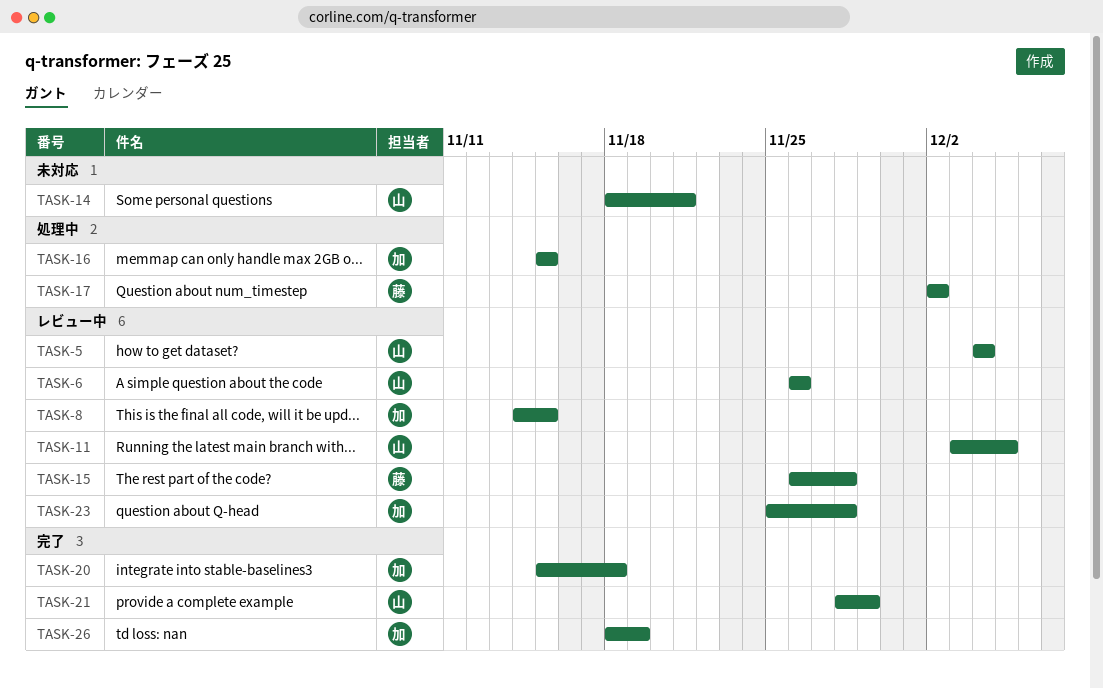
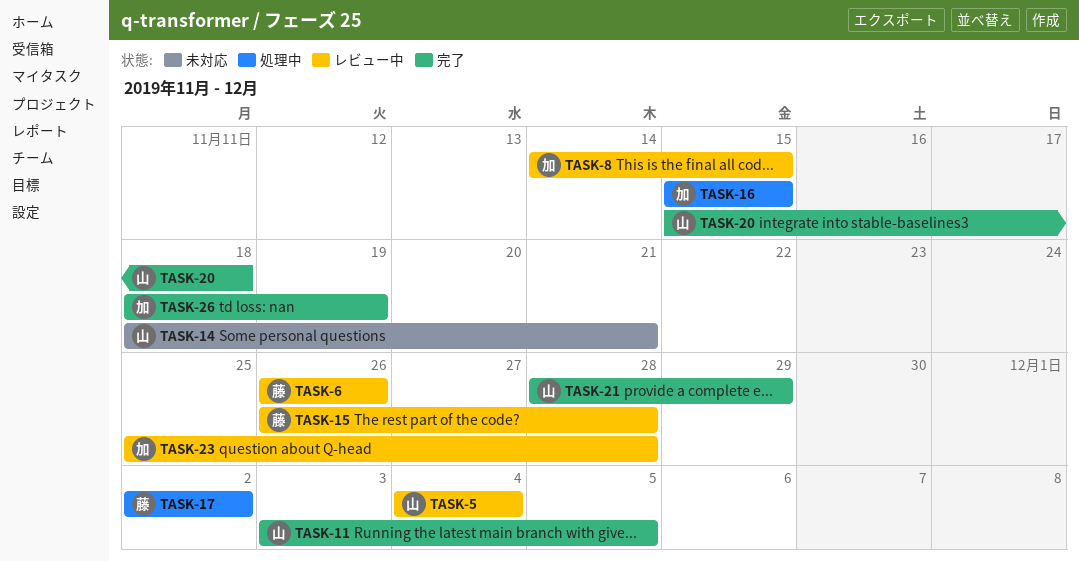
TASK-6, owner: 山 -> 藤
TASK-11, status: レビュー中 -> 完了
TASK-20, owner: 加 -> 山

